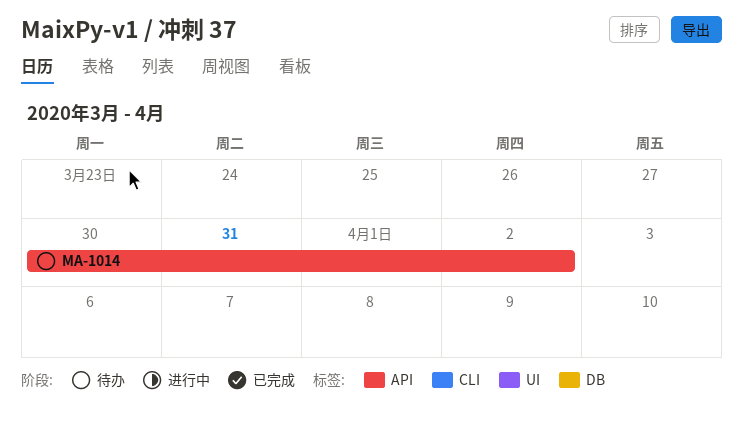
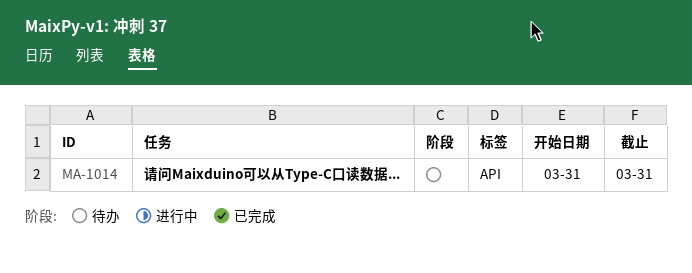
MA-1014, start: Mar 30 -> Mar 31
MA-1014, due: Apr 2 -> Mar 31

